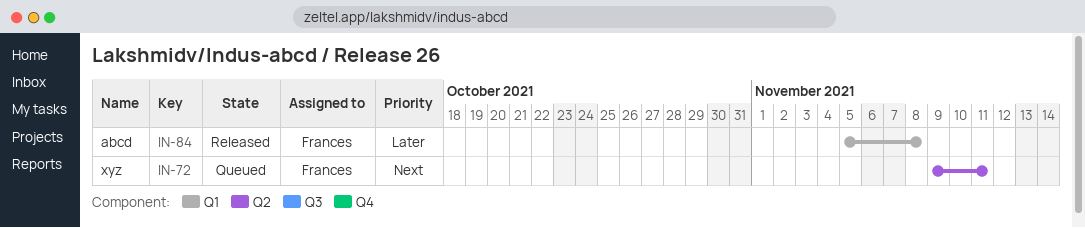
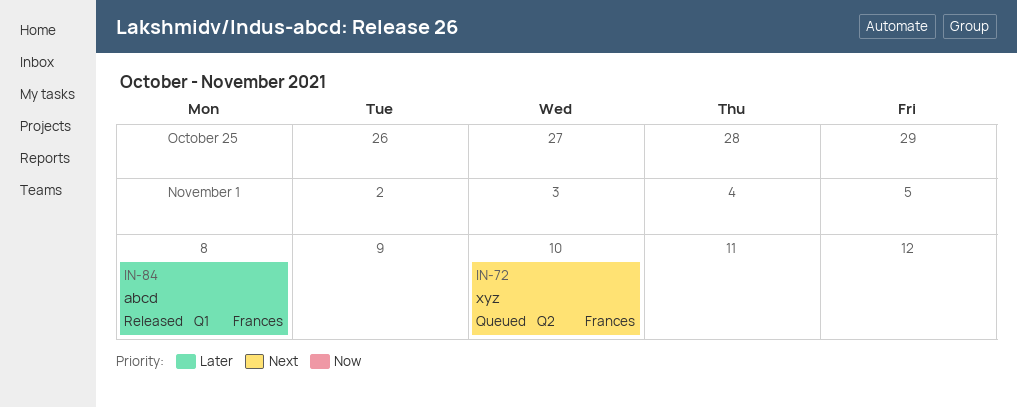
IN-72, due: Nov 11 -> Nov 10

